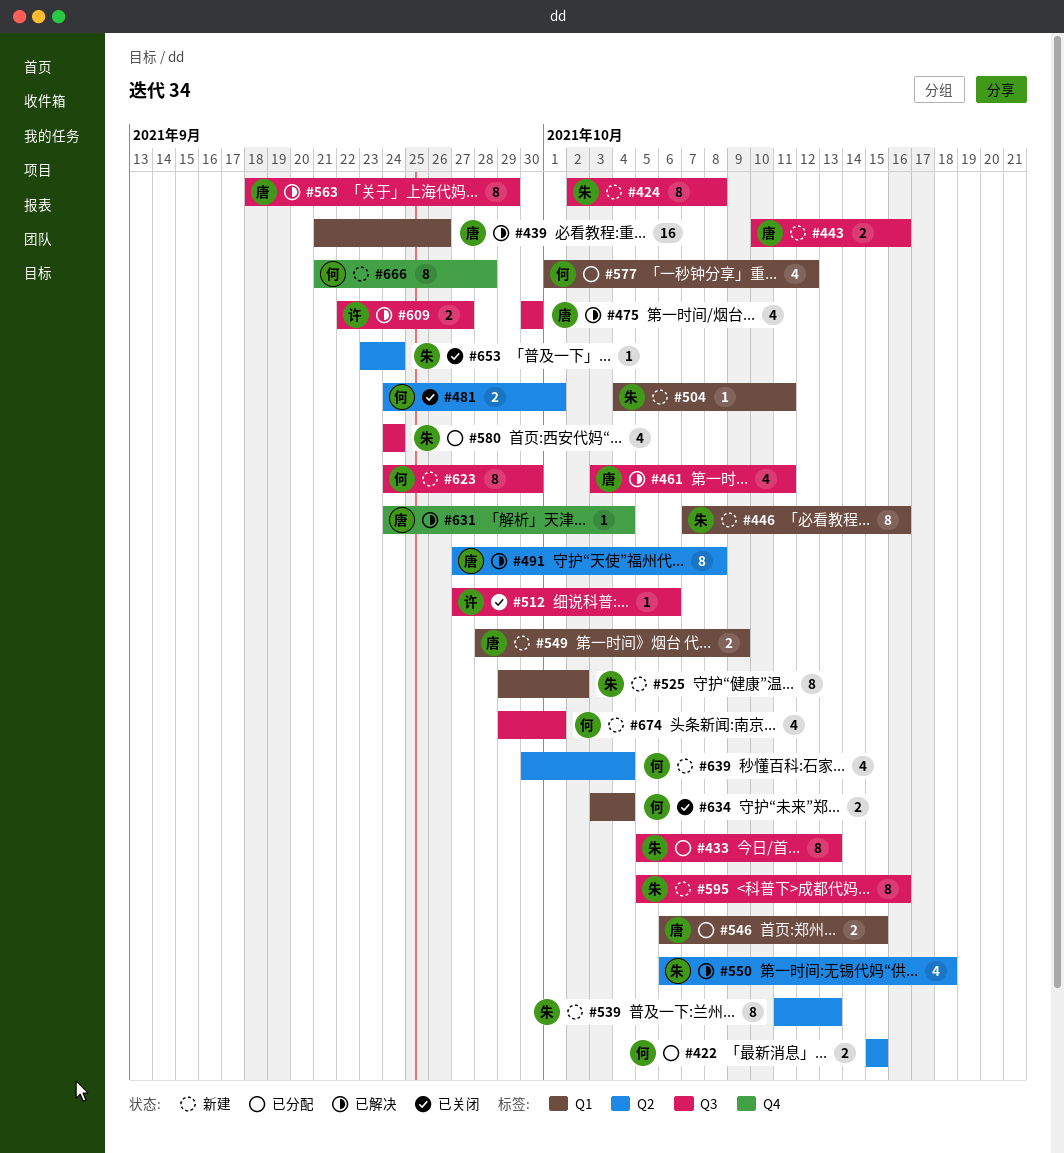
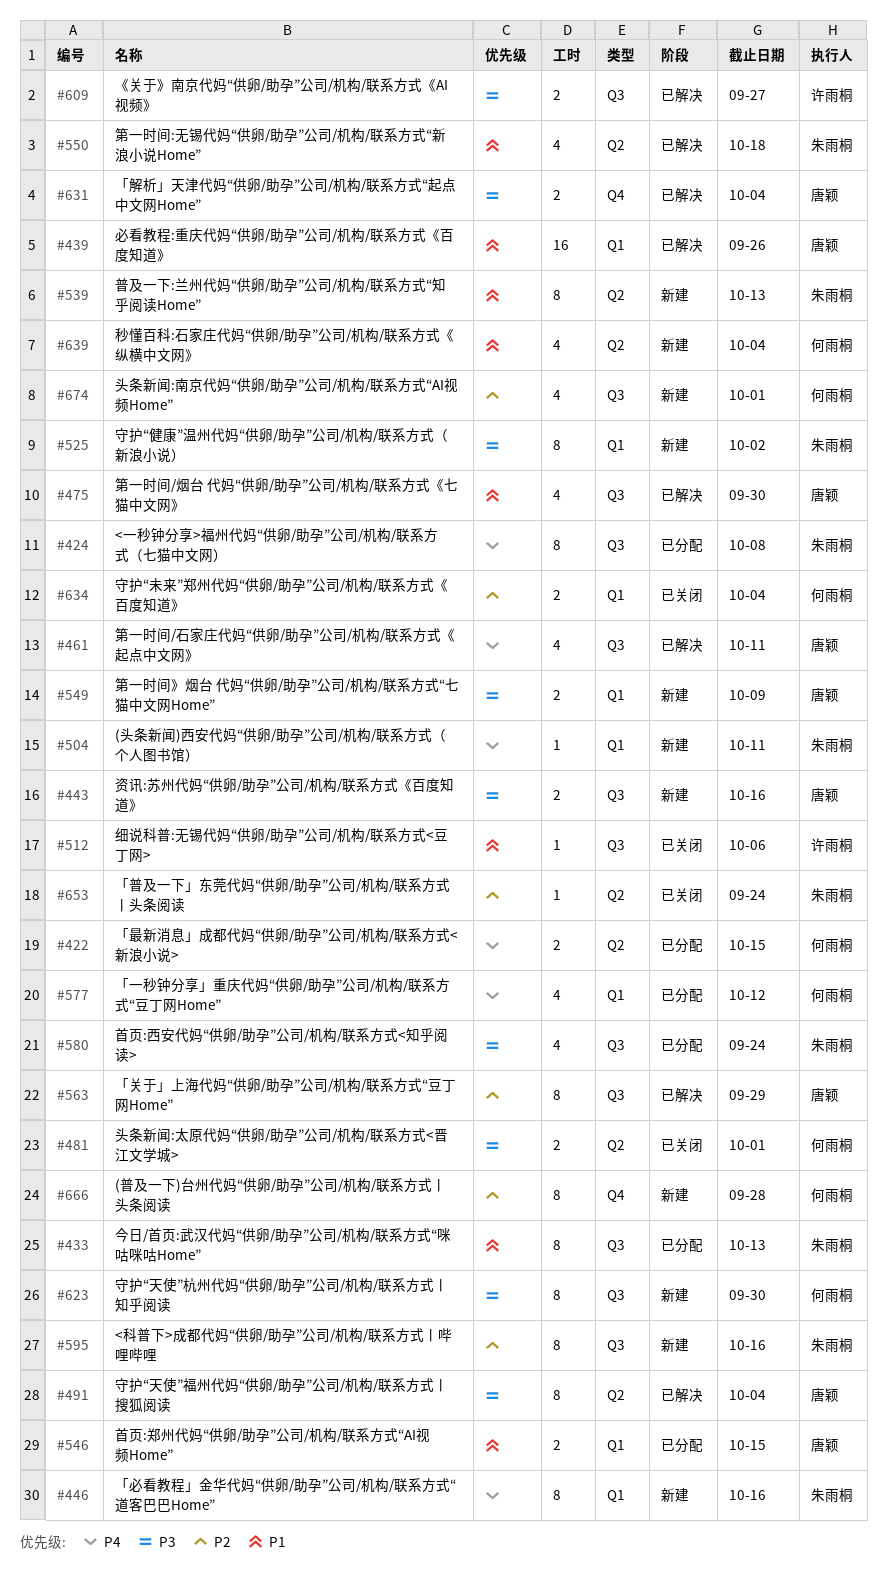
#424, status: 新建 -> 已分配
#491, due: Oct 8 -> Oct 4
#631, estimate: 1 -> 2

